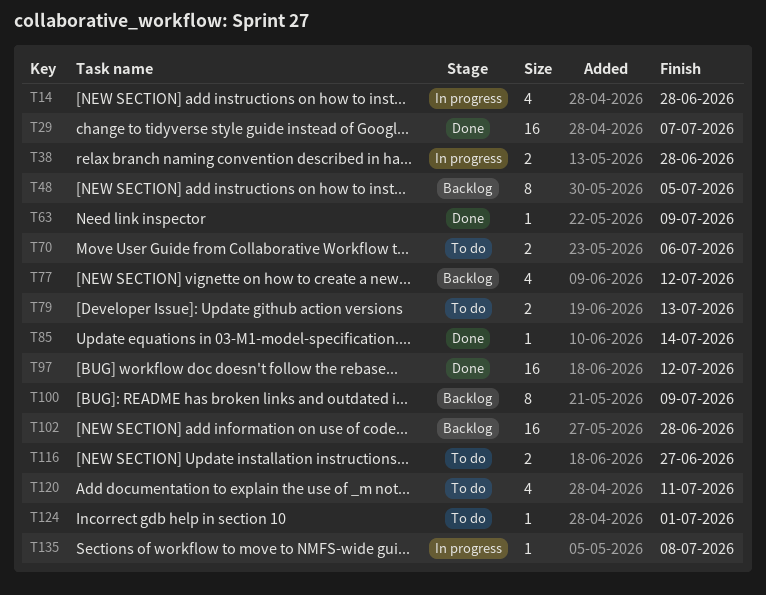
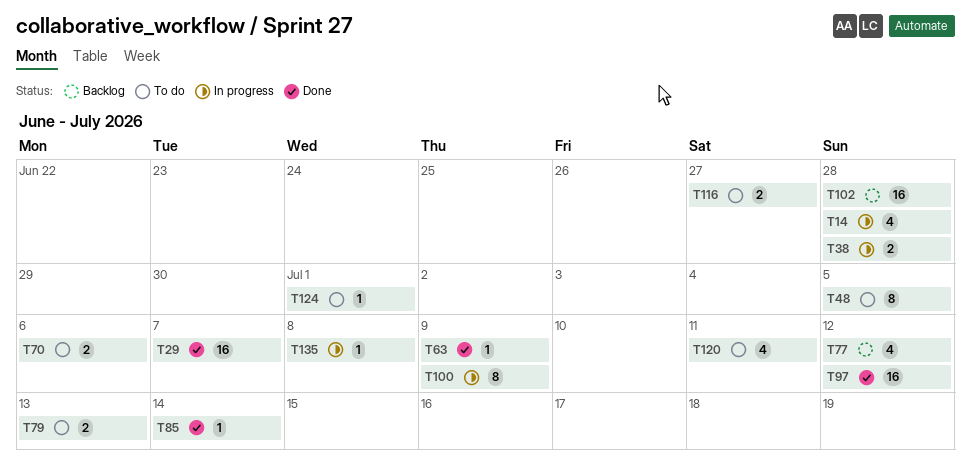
T48, status: Backlog -> To do
T100, status: Backlog -> In progress

